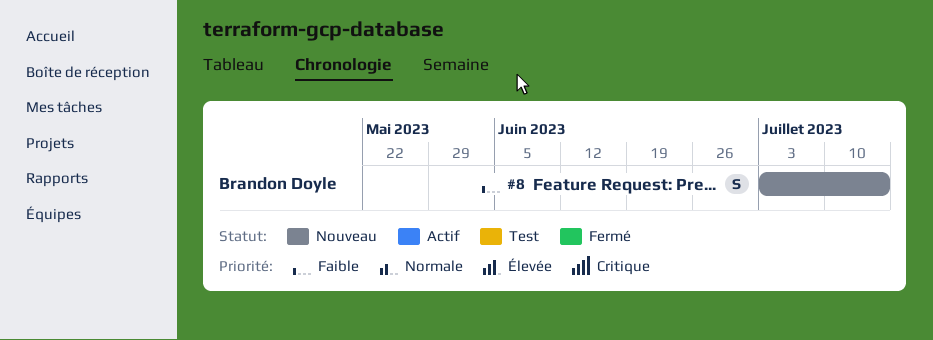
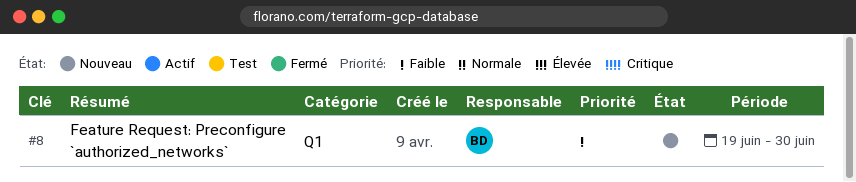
#8, start: Jul 3 -> Jun 19
#8, due: Jul 14 -> Jun 30

